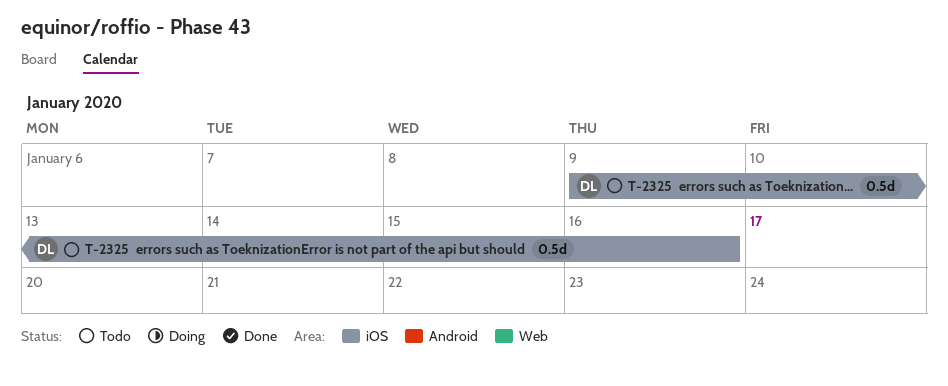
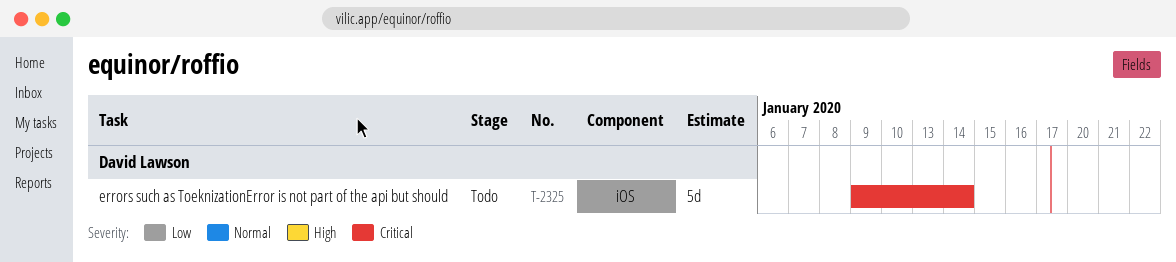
T-2325, estimate: 0.5d -> 5d
T-2325, due: Jan 16 -> Jan 14

